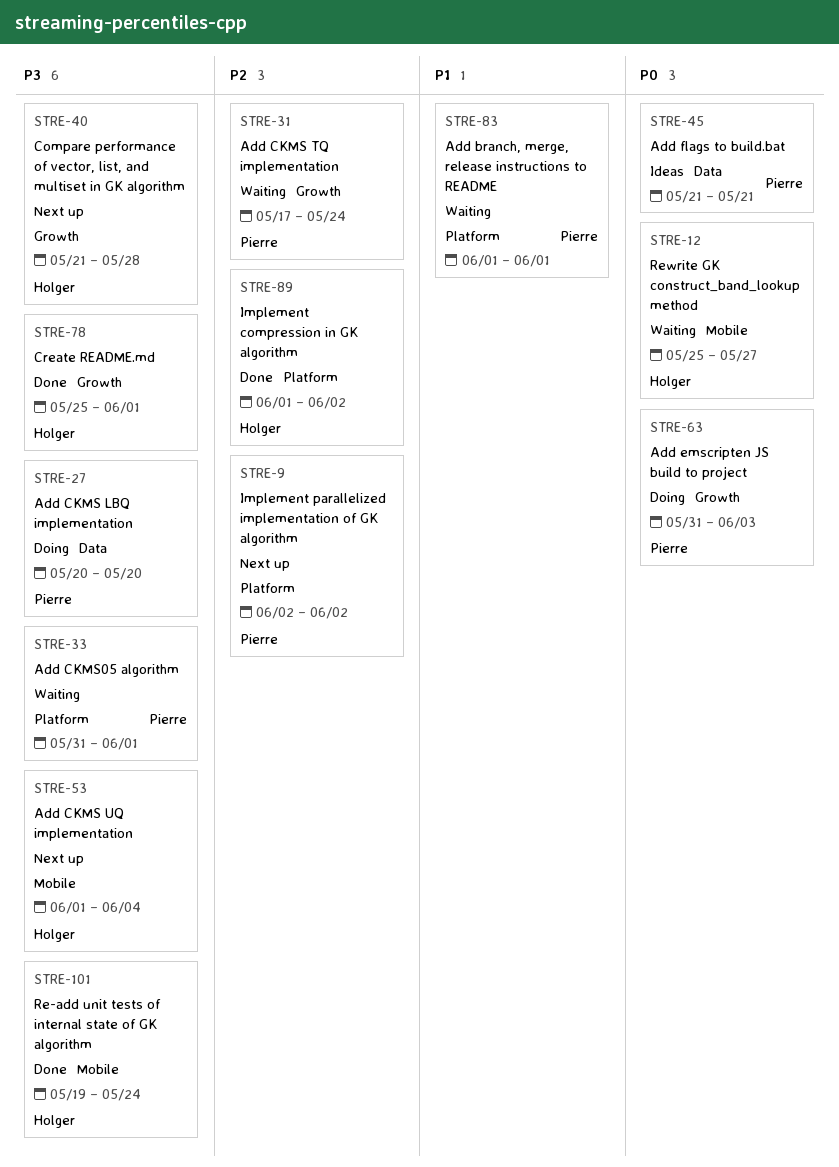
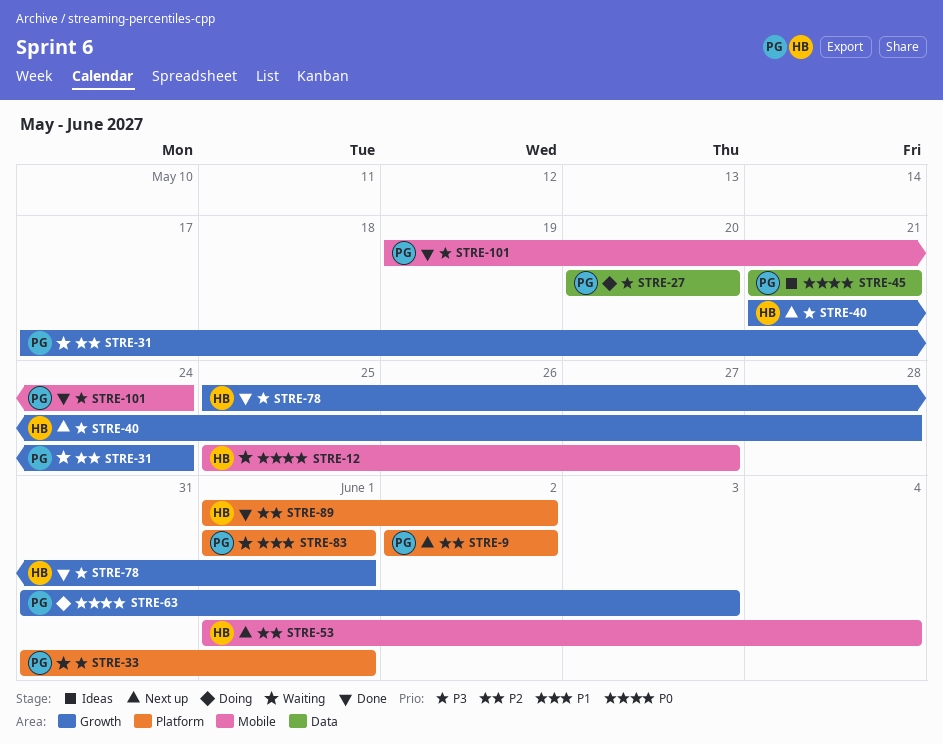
STRE-53, priority: P3 -> P2
STRE-101, owner: Holger -> Pierre

